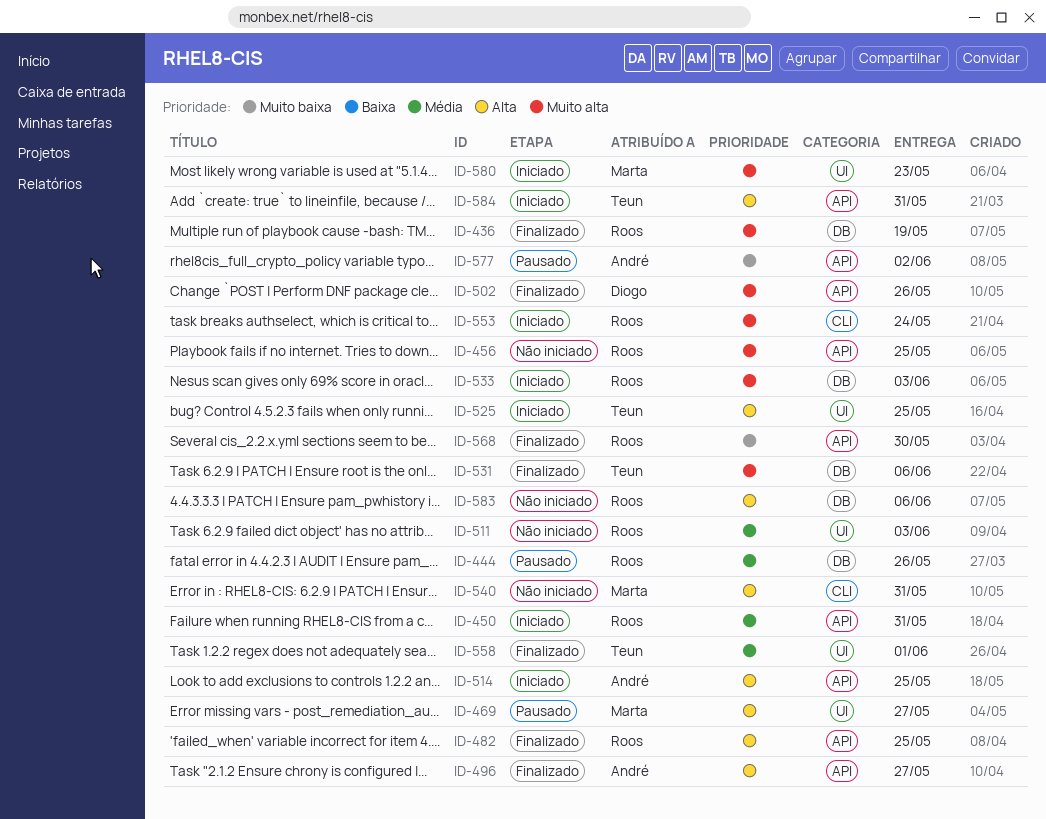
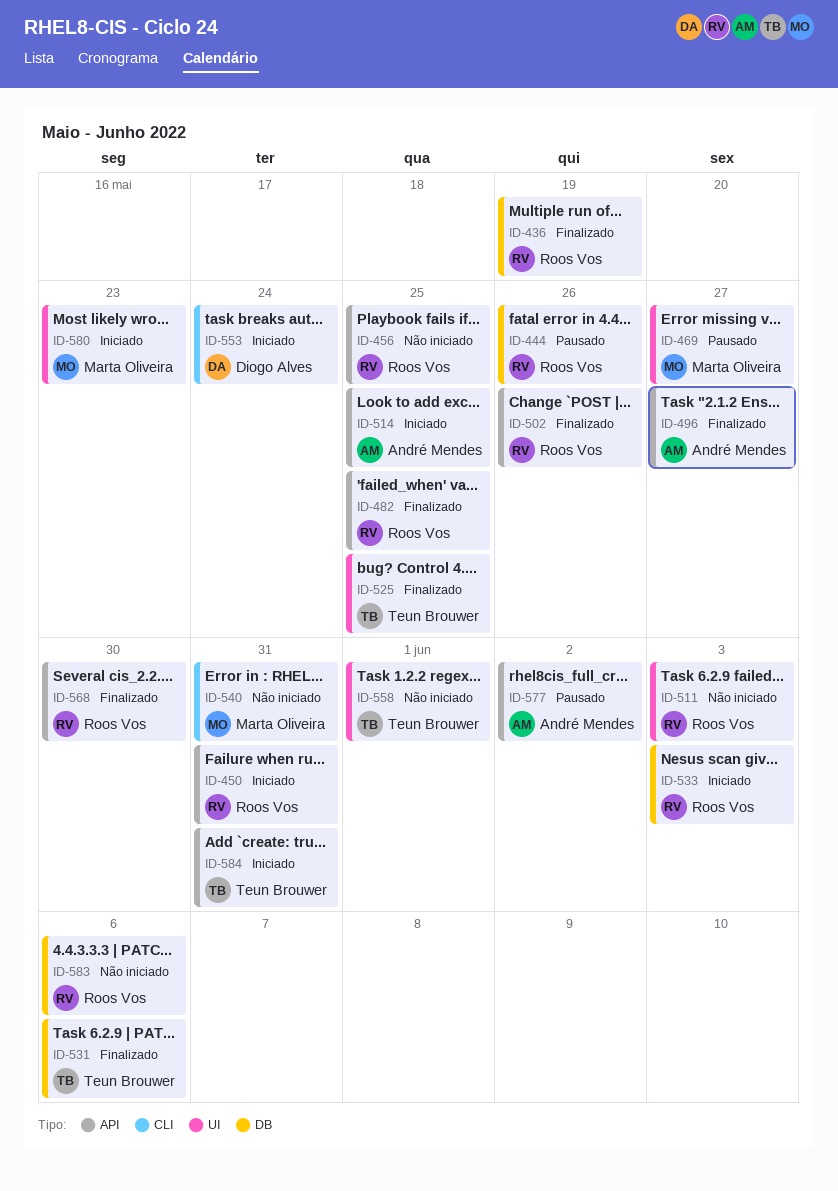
ID-502, owner: Diogo Alves -> Roos Vos
ID-525, status: Iniciado -> Finalizado
ID-553, owner: Roos Vos -> Diogo Alves
ID-558, status: Finalizado -> Não iniciado

